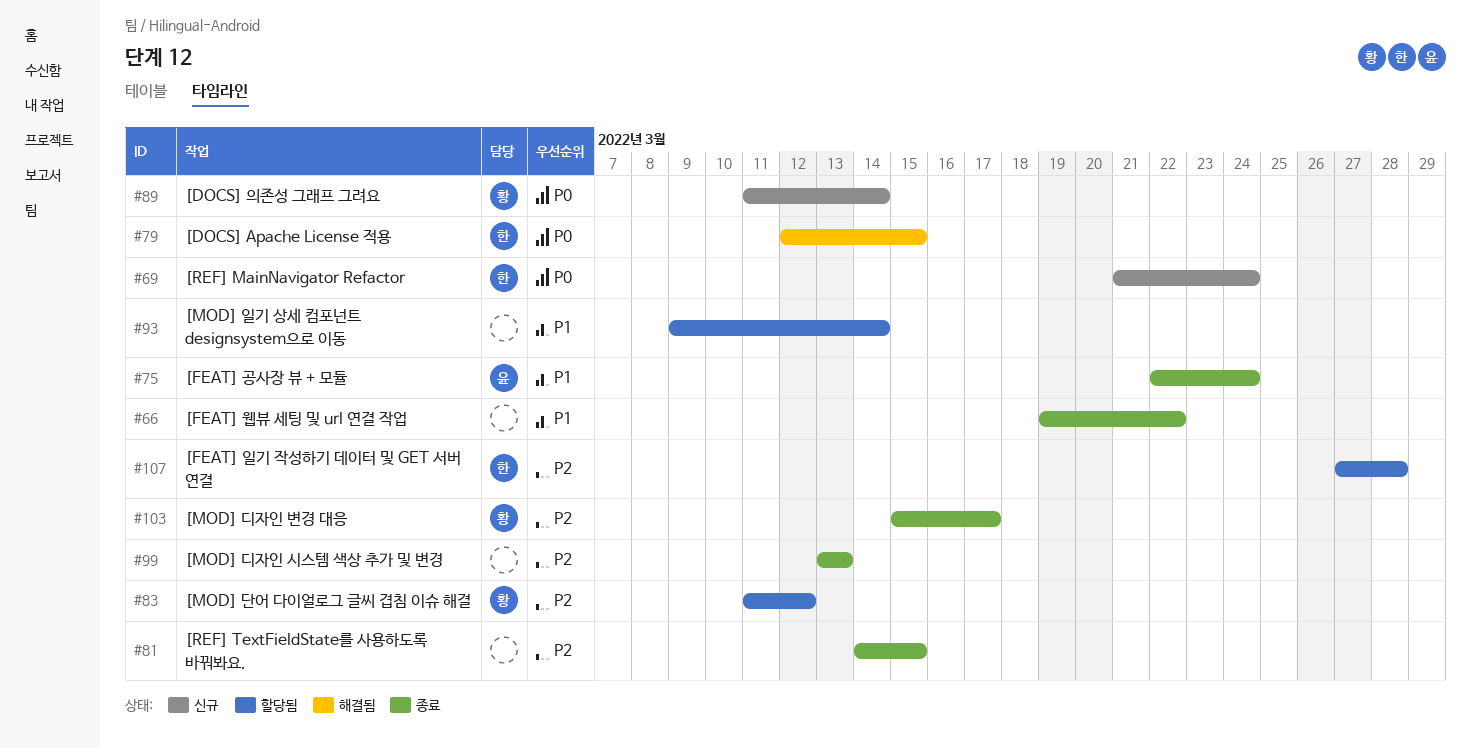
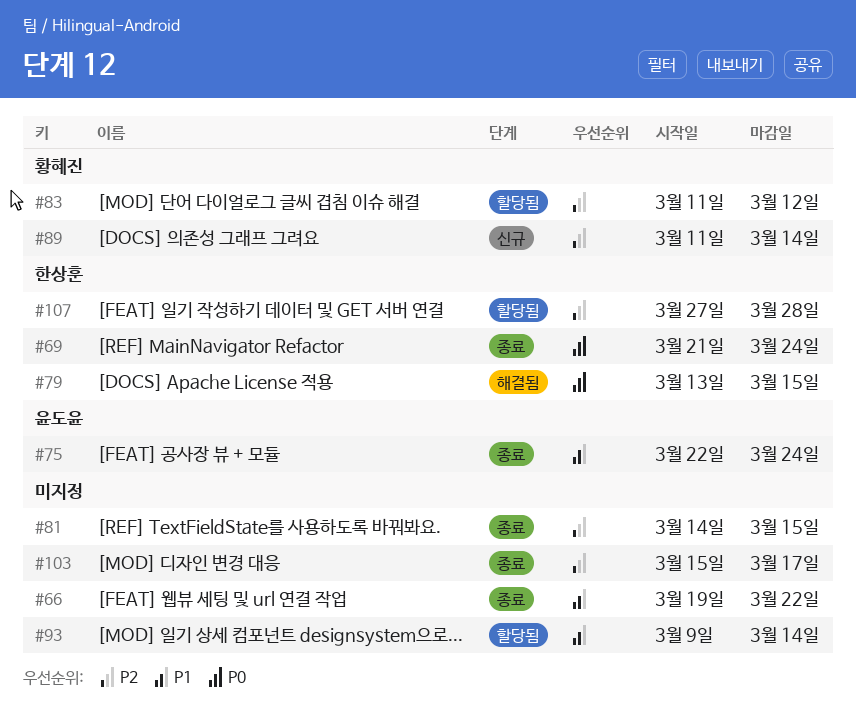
#69, status: 신규 -> 종료
#79, start: Mar 12 -> Mar 13
#89, priority: P0 -> P2
#99: present -> none
#103, owner: 황혜진 -> none

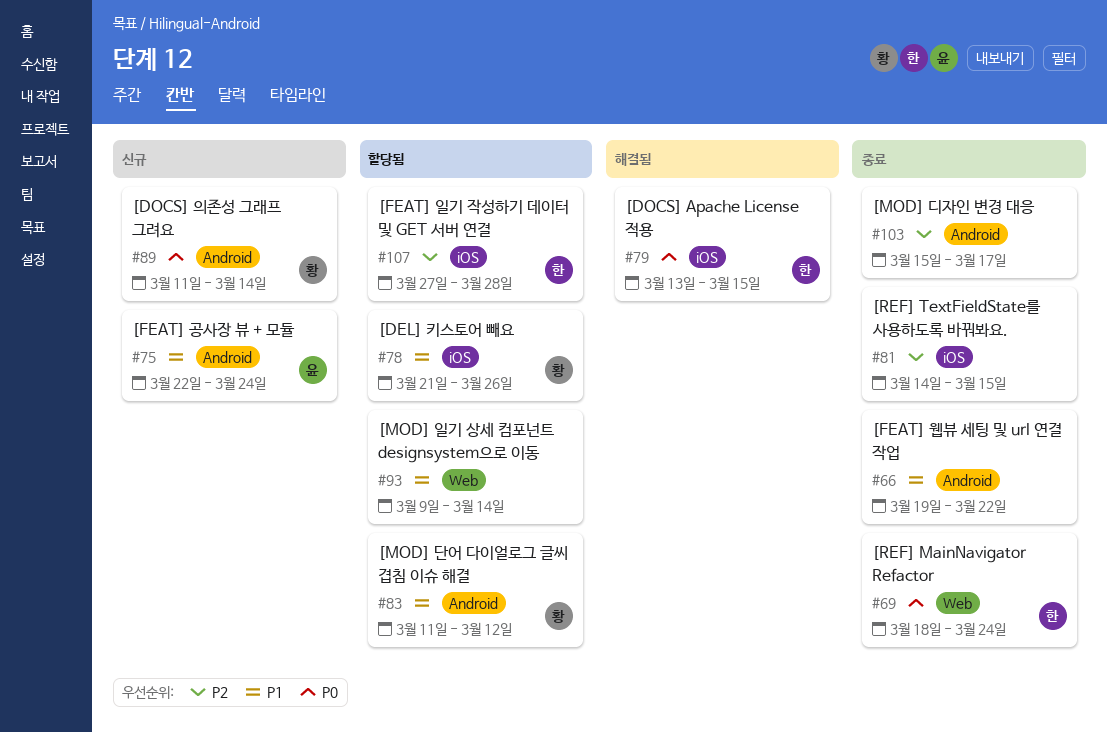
#69, start: Mar 21 -> Mar 18
#75, status: 종료 -> 신규
#78: none -> present
#83, priority: P2 -> P1
#89, priority: P2 -> P0

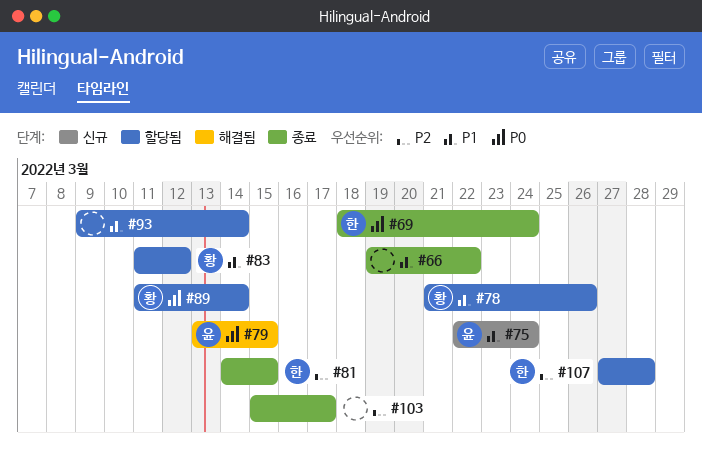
#79, owner: 한 -> 윤
#81, owner: none -> 한
#89, status: 신규 -> 할당됨

